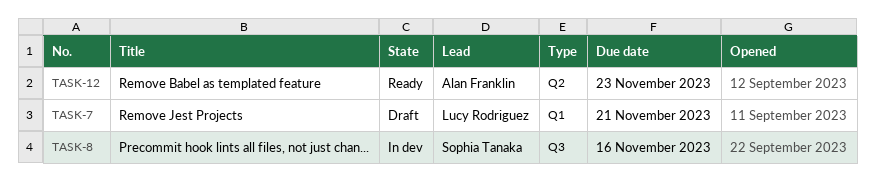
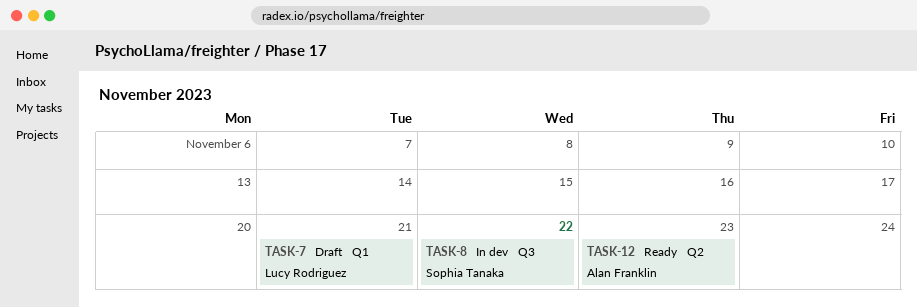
TASK-8, due: Nov 16 -> Nov 22

